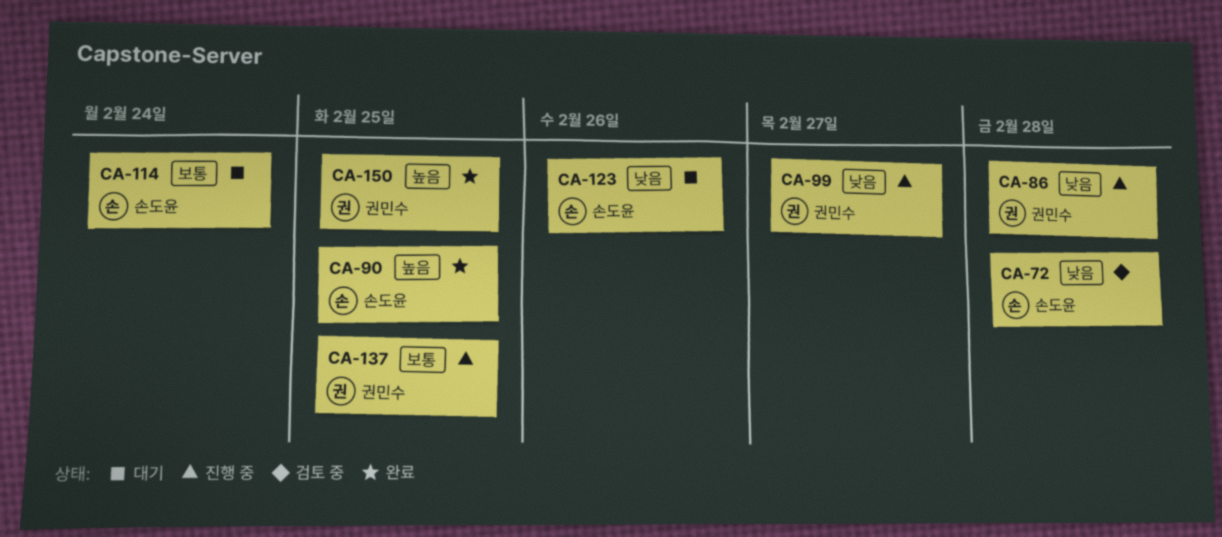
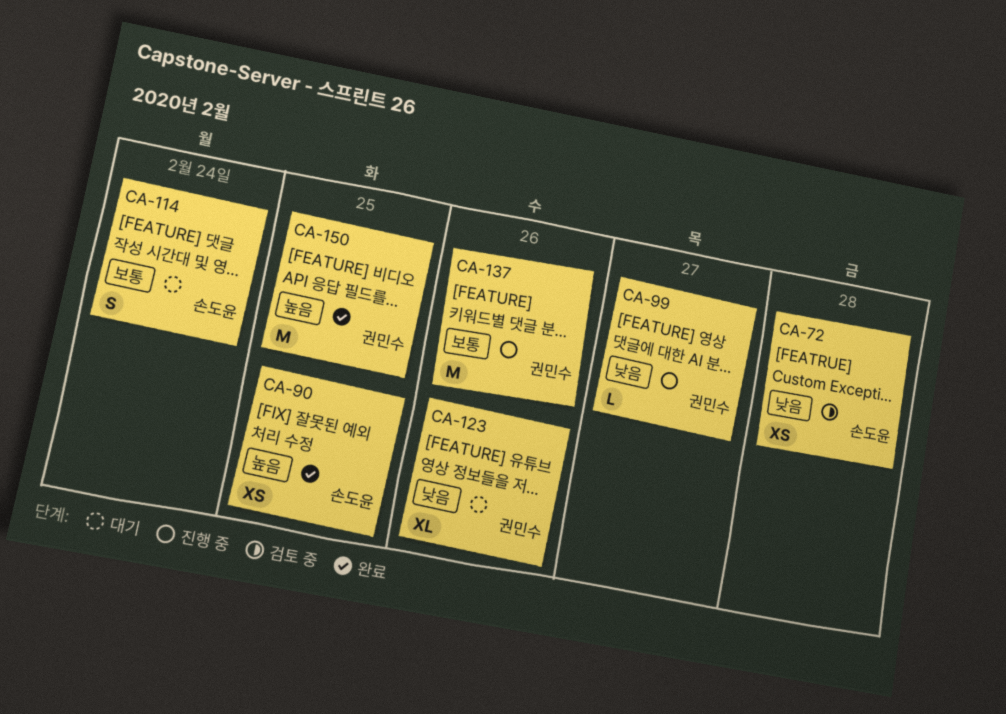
CA-86: present -> none
CA-123, owner: 손도윤 -> 권민수
CA-137, due: Feb 25 -> Feb 26

